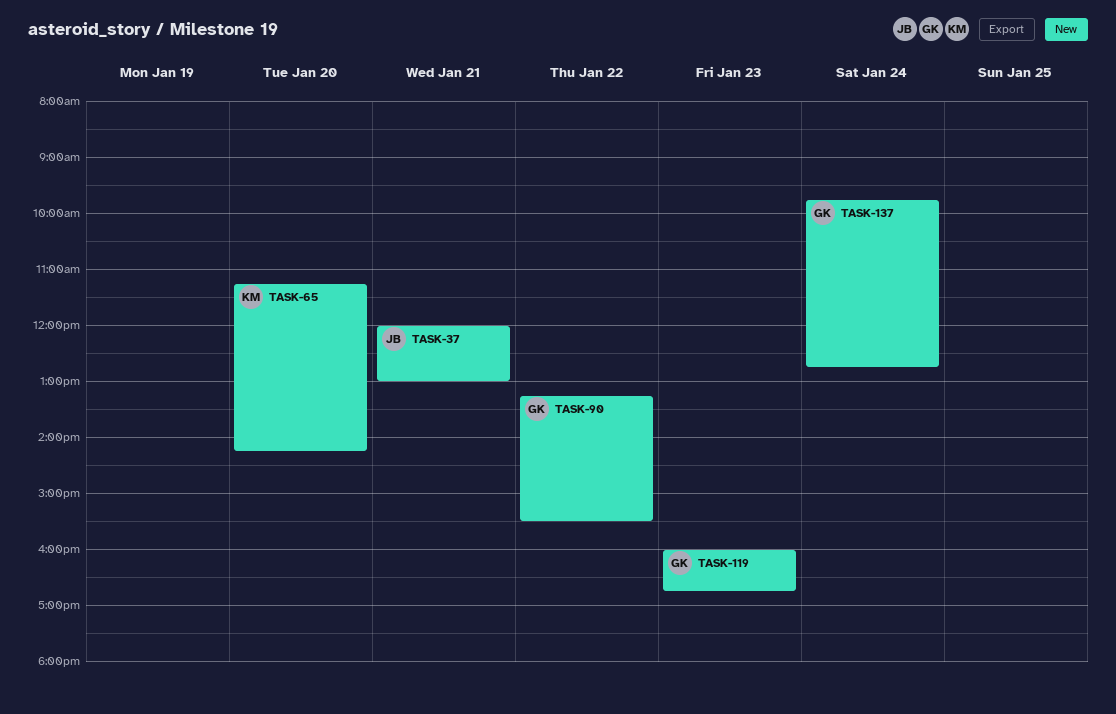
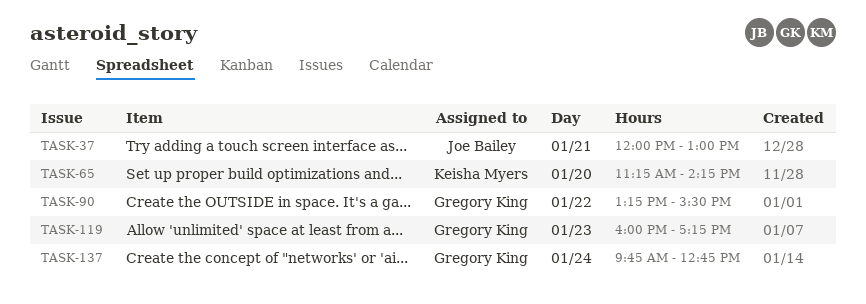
TASK-119, ends: 16:45 -> 17:15

